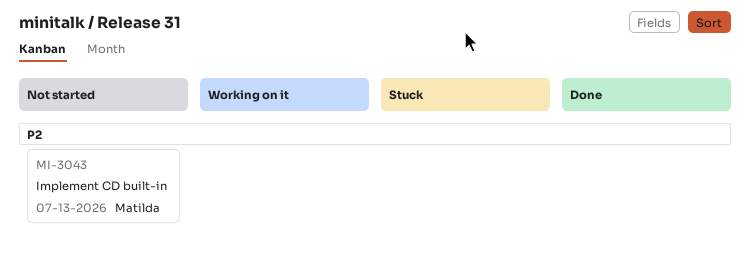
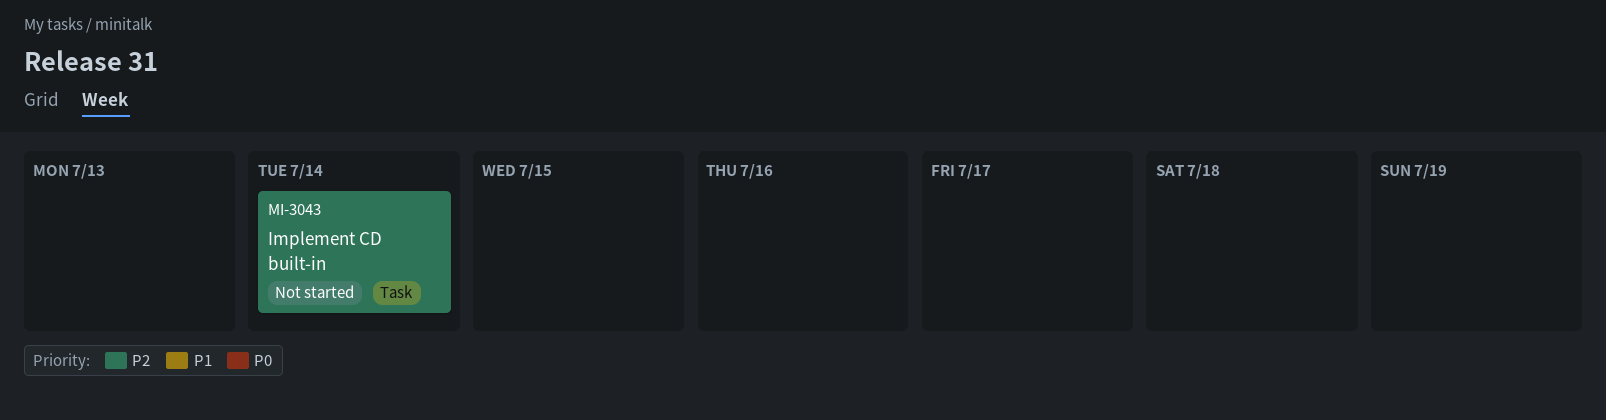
MI-3043, due: Jul 13 -> Jul 14

